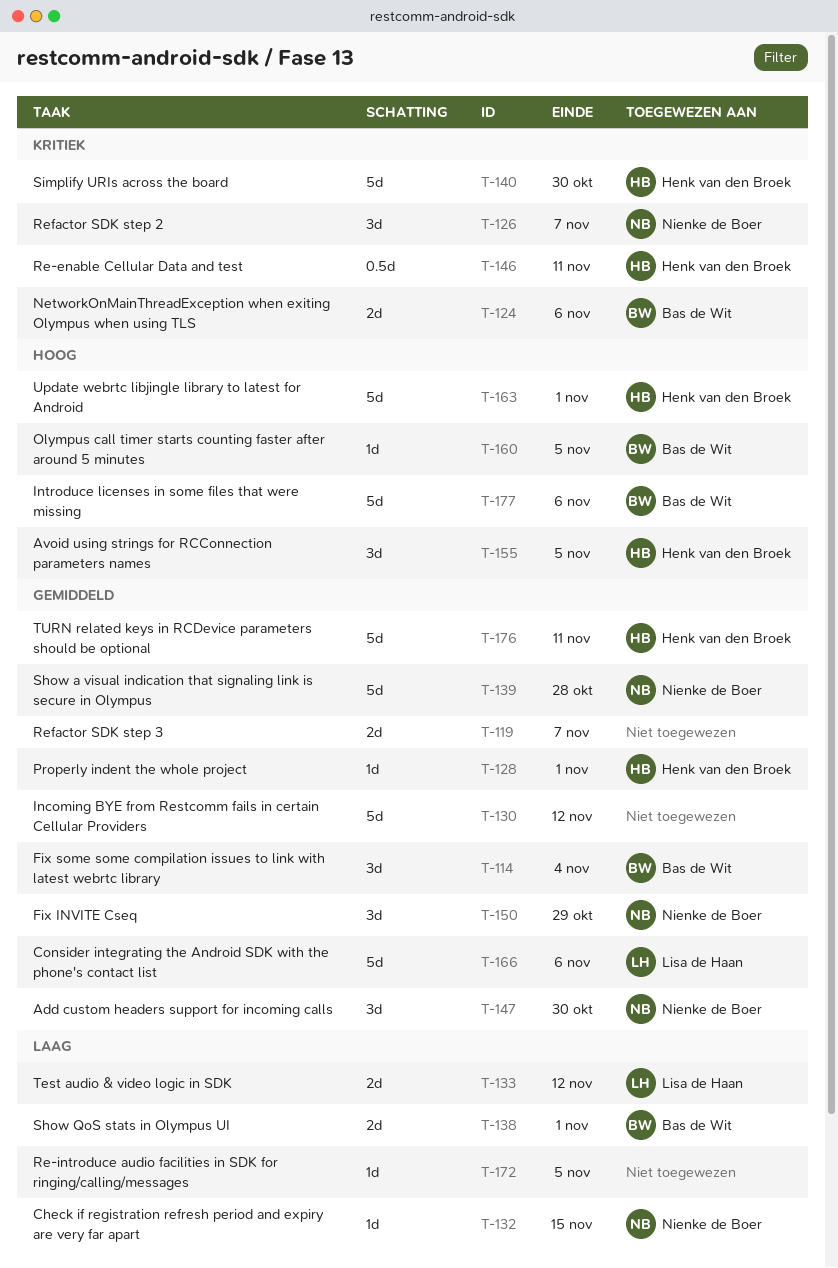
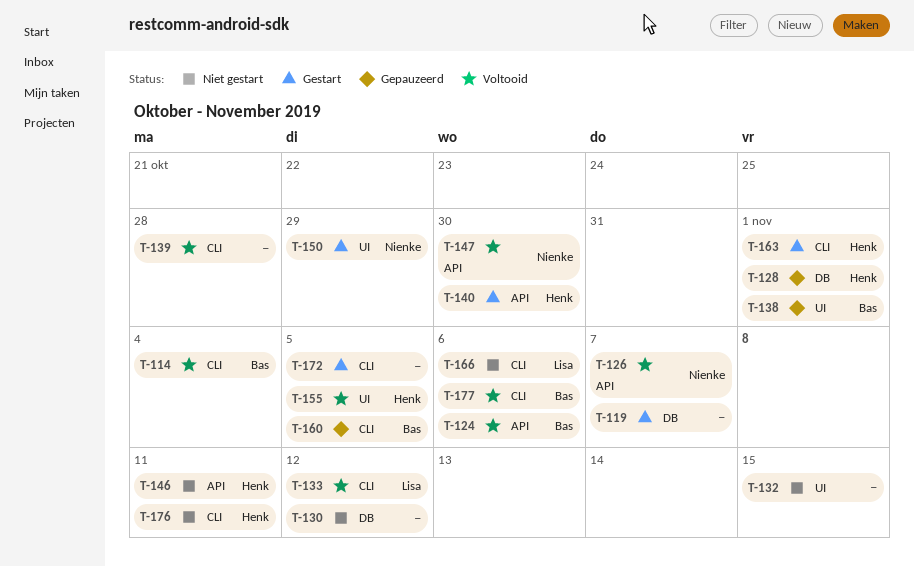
T-132, owner: Nienke de Boer -> none
T-139, owner: Nienke de Boer -> none

